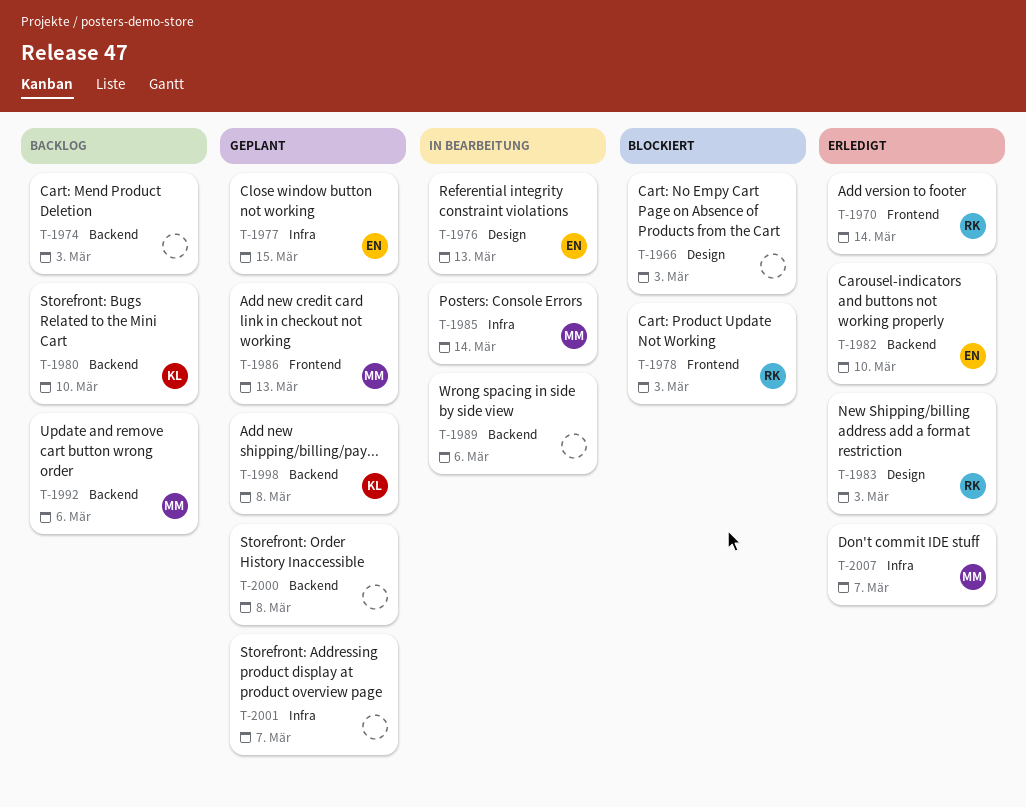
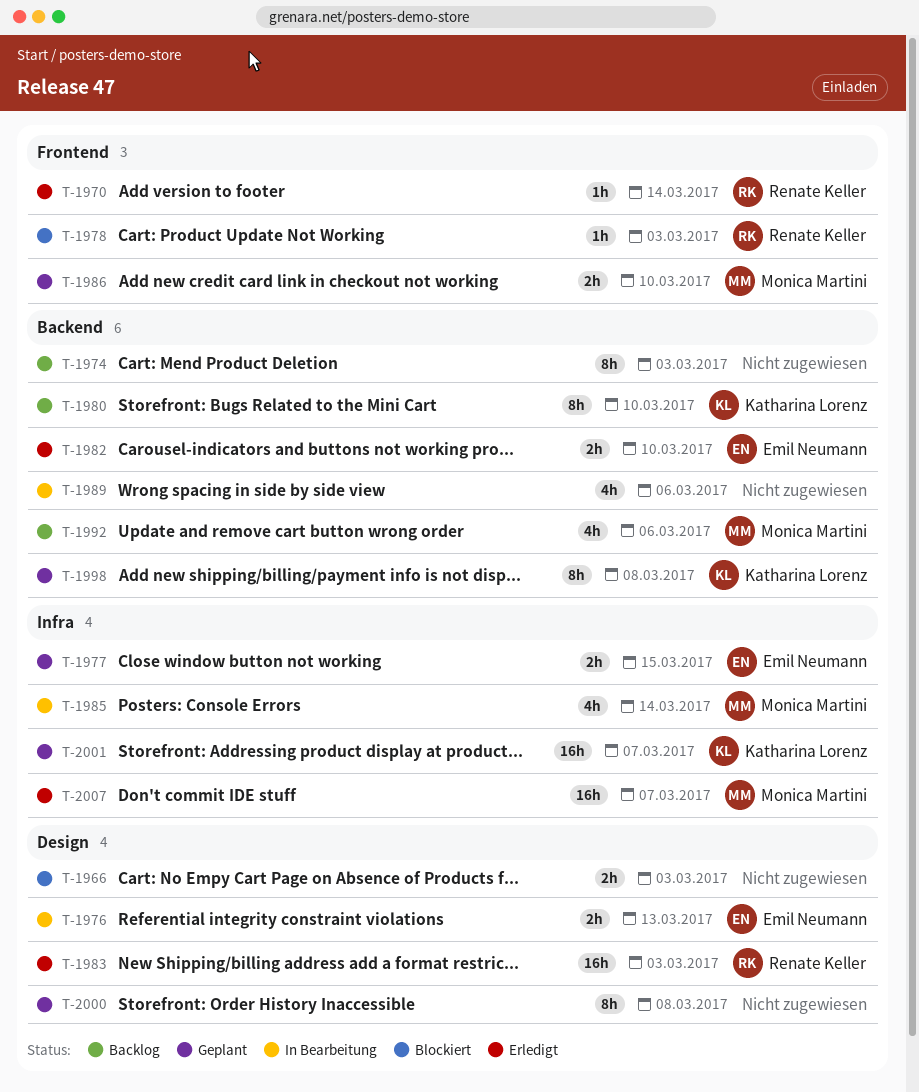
T-1986, due: Mar 13 -> Mar 10
T-2000, label: Backend -> Design
T-2001, owner: none -> Katharina Lorenz

